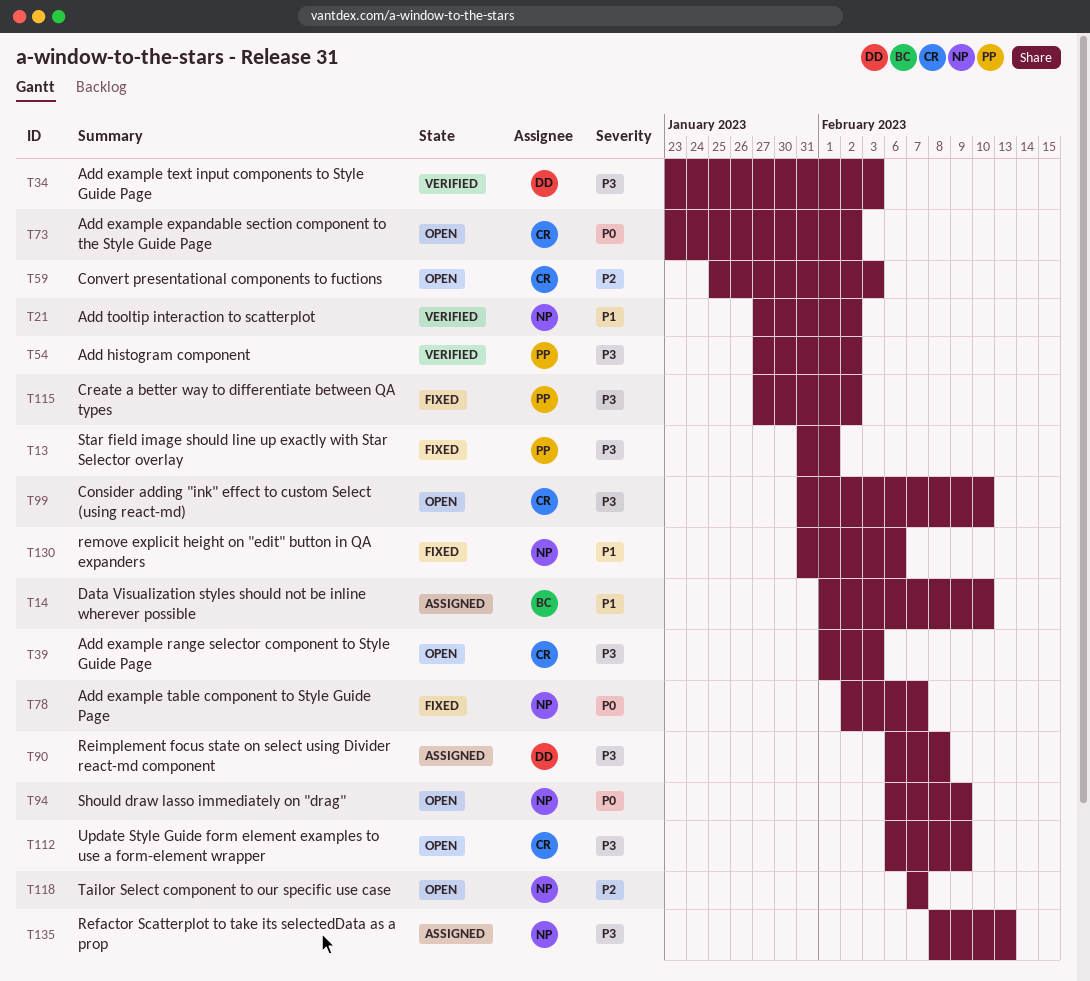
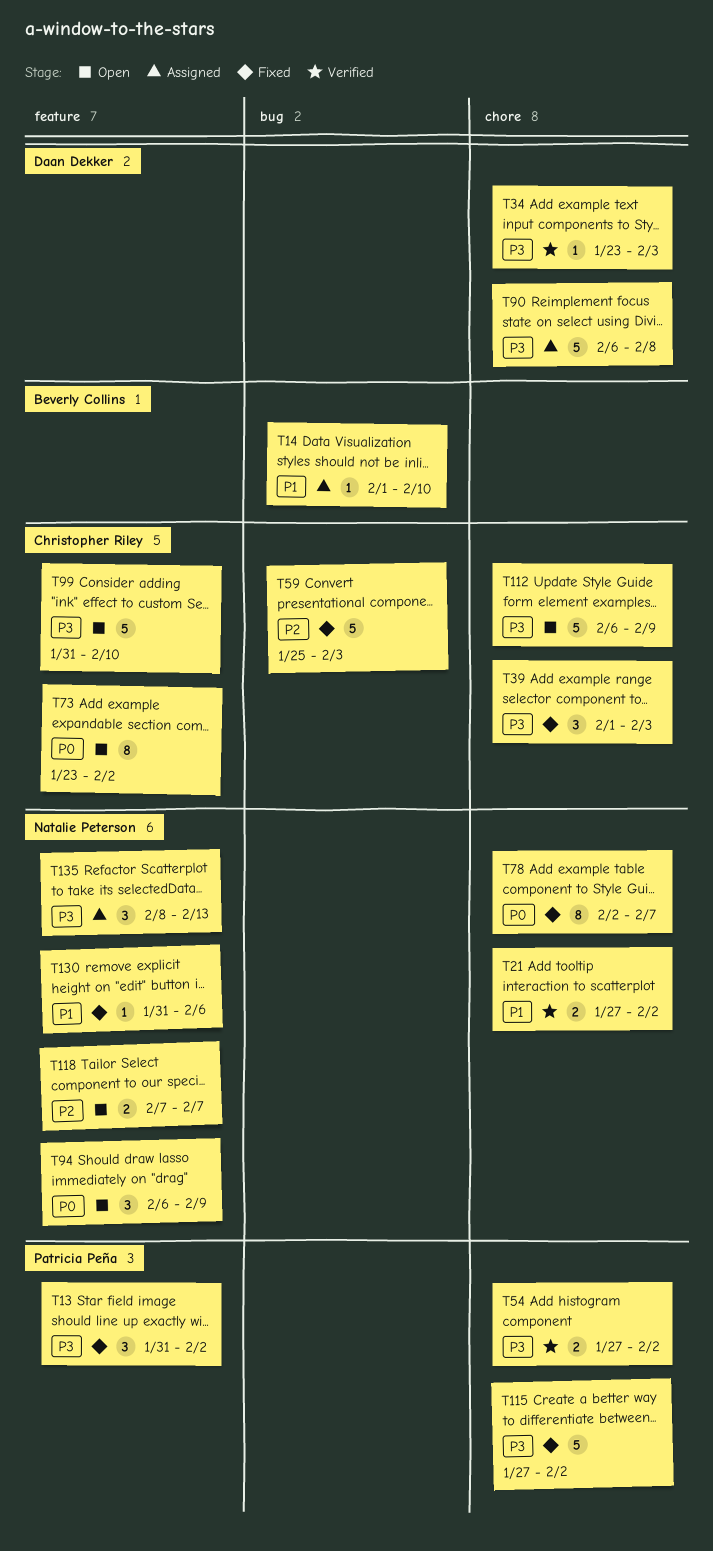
T13, due: Feb 1 -> Feb 2
T39, status: Open -> Fixed
T59, status: Open -> Fixed

